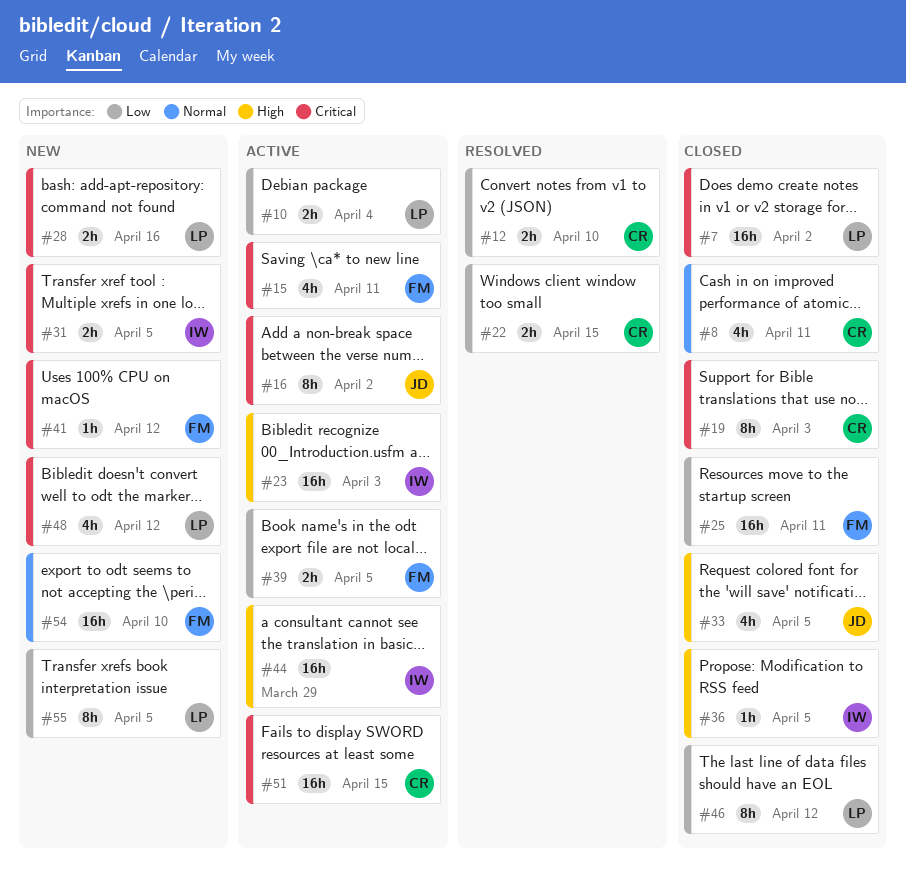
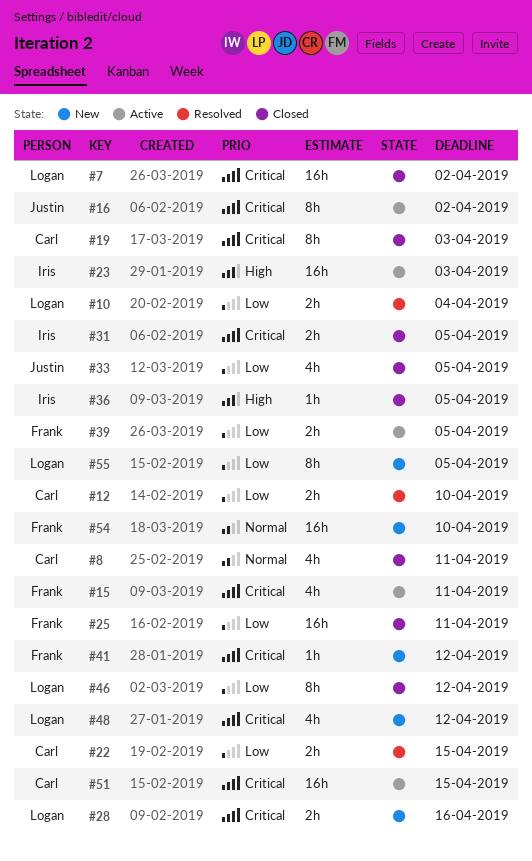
#10, status: Active -> Resolved
#31, status: New -> Closed
#33, priority: High -> Low
#44: present -> none

